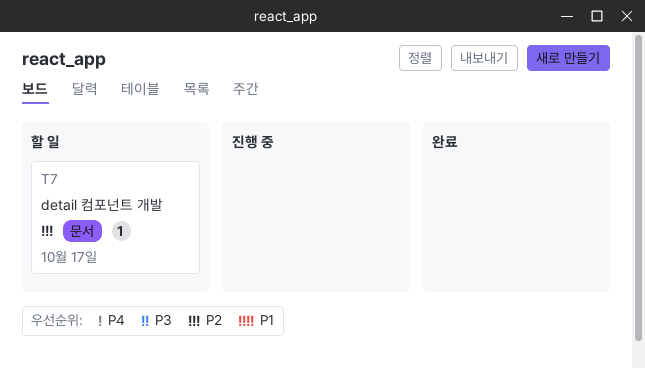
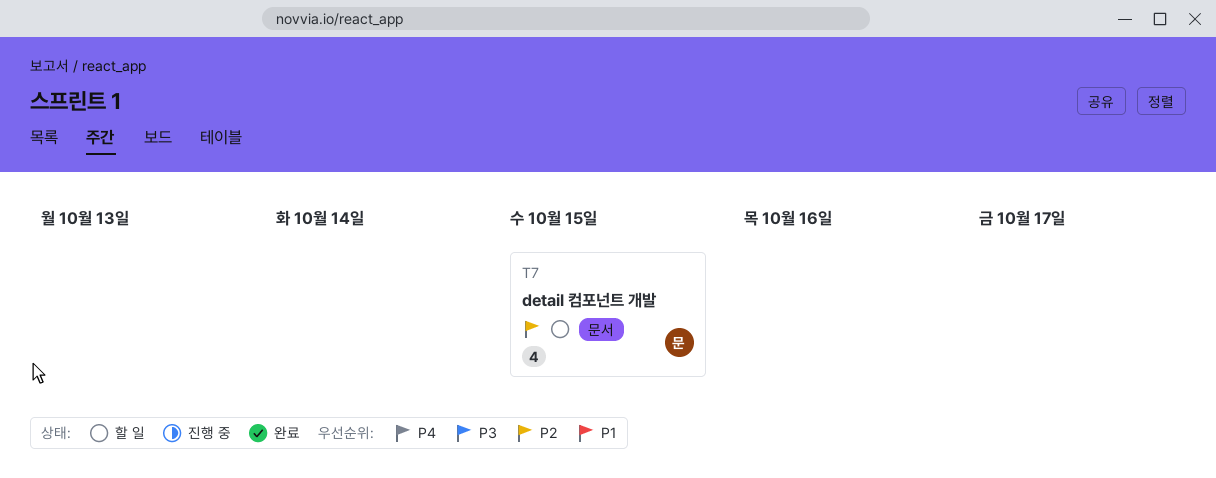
T7, estimate: 1 -> 4
T7, due: Oct 17 -> Oct 15

